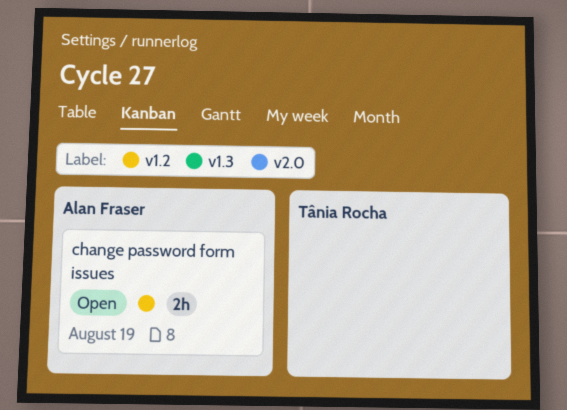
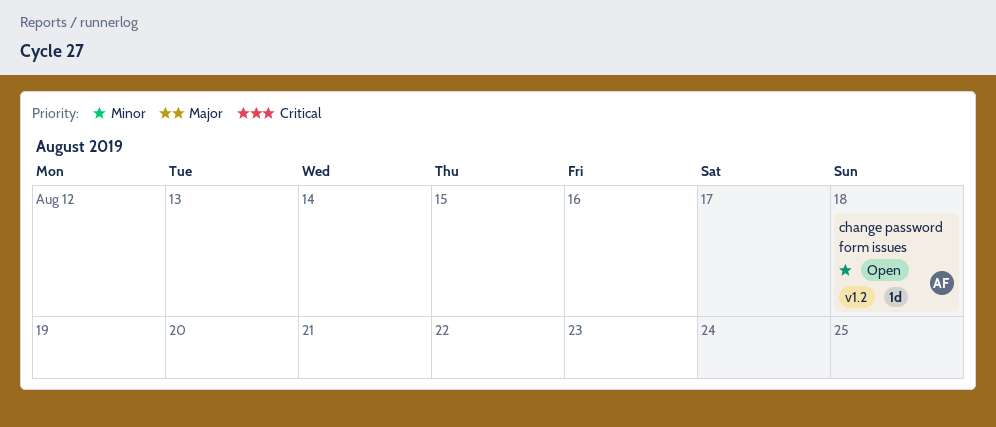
change password form issues, estimate: 2h -> 1d
change password form issues, due: Aug 19 -> Aug 18

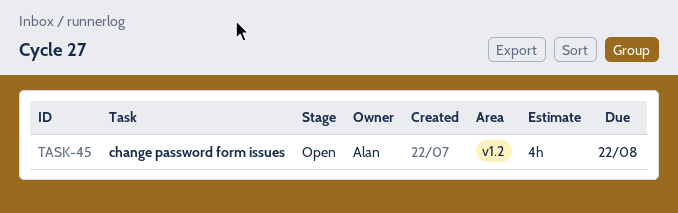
change password form issues, estimate: 1d -> 4h
change password form issues, due: Aug 18 -> Aug 22

